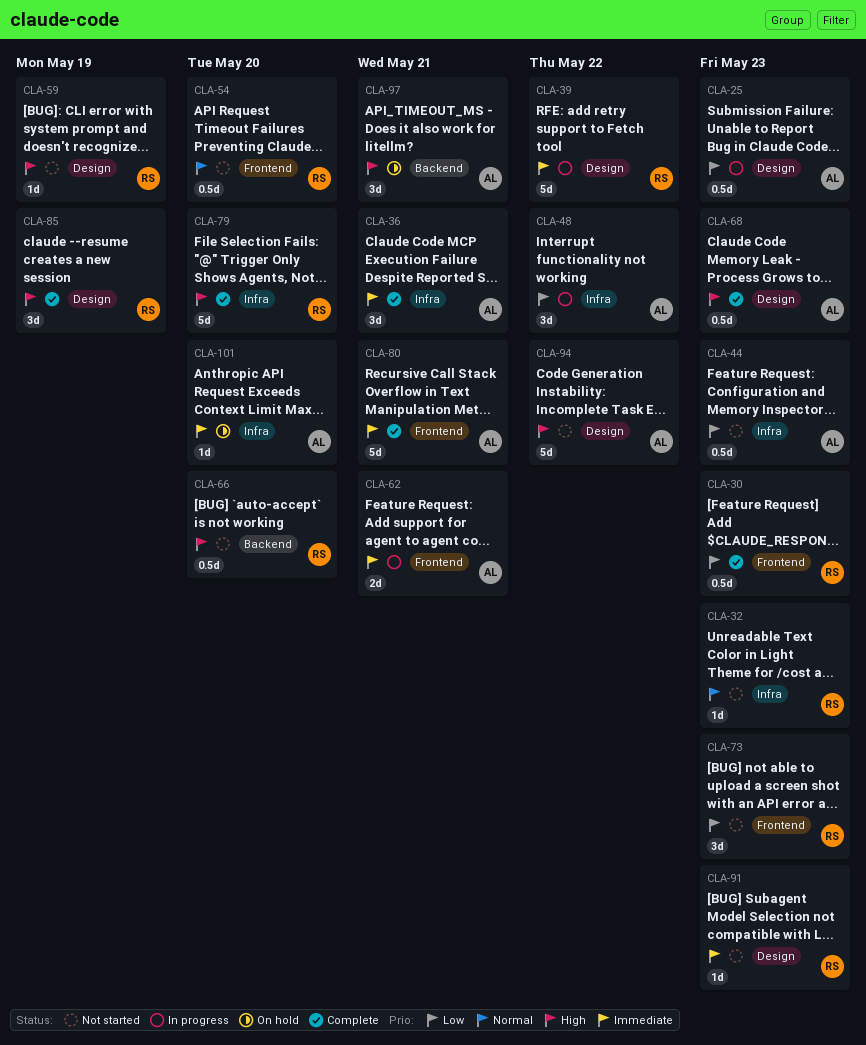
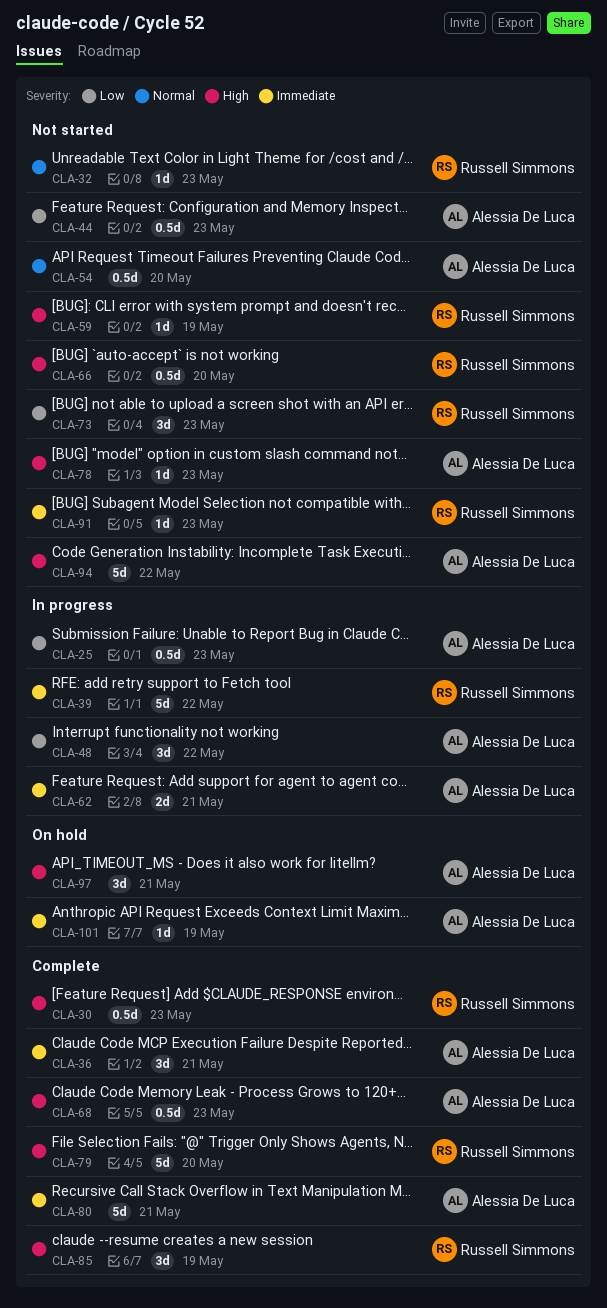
CLA-30, priority: Low -> High
CLA-54, owner: Russell Simmons -> Alessia De Luca
CLA-78: none -> present
CLA-101, due: May 20 -> May 19

